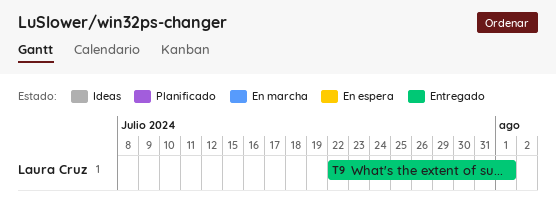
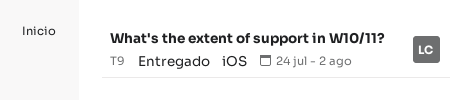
T9, start: Jul 22 -> Jul 24
T9, due: Aug 1 -> Aug 2

